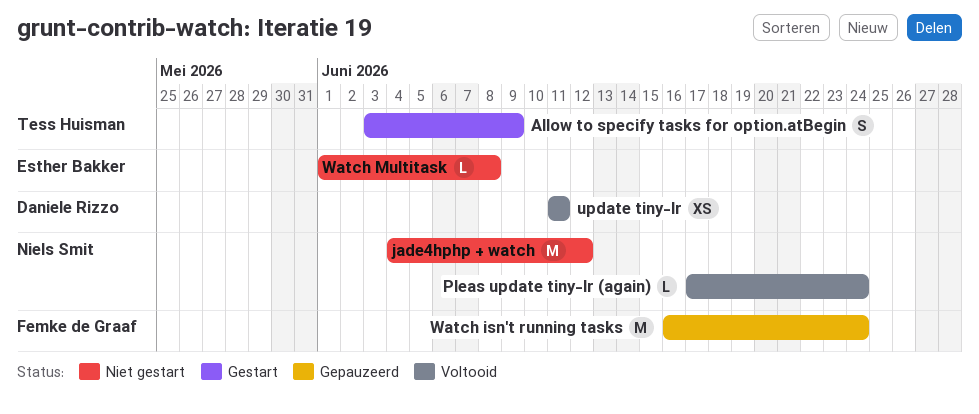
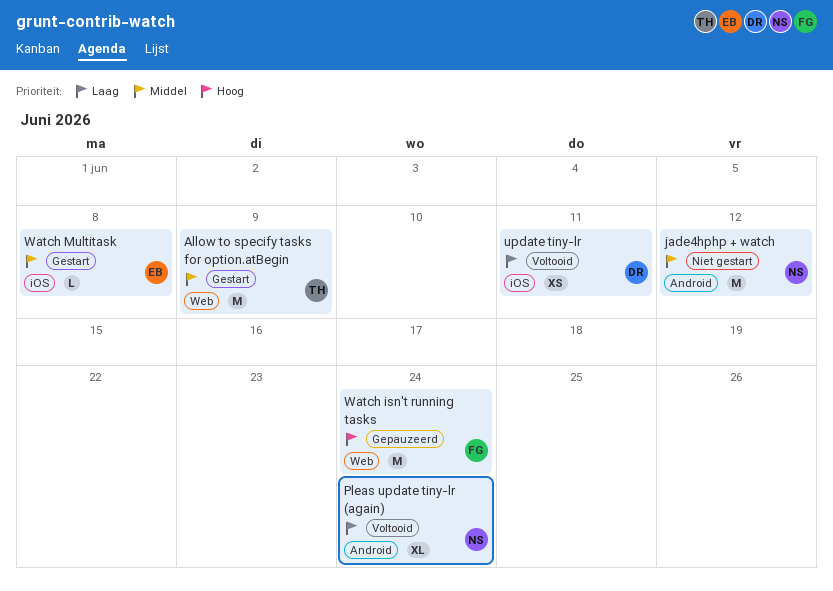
Allow to specify tasks for option.atBegin, estimate: S -> M
Pleas update tiny-lr (again), estimate: L -> XL
Watch Multitask, status: Niet gestart -> Gestart

